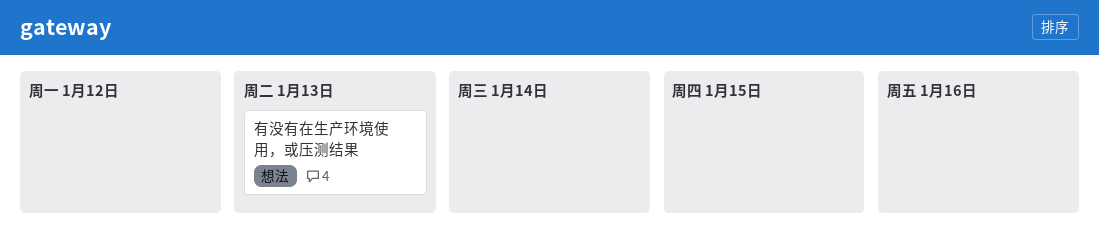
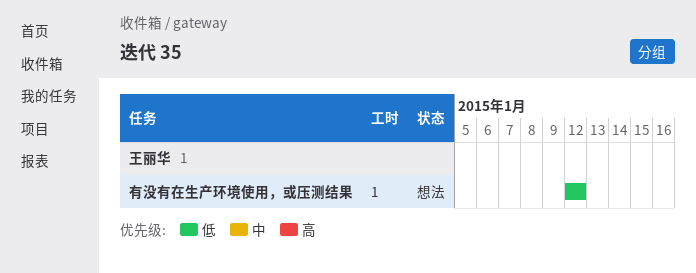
有没有在生产环境使用，或压测结果, due: Jan 13 -> Jan 12

